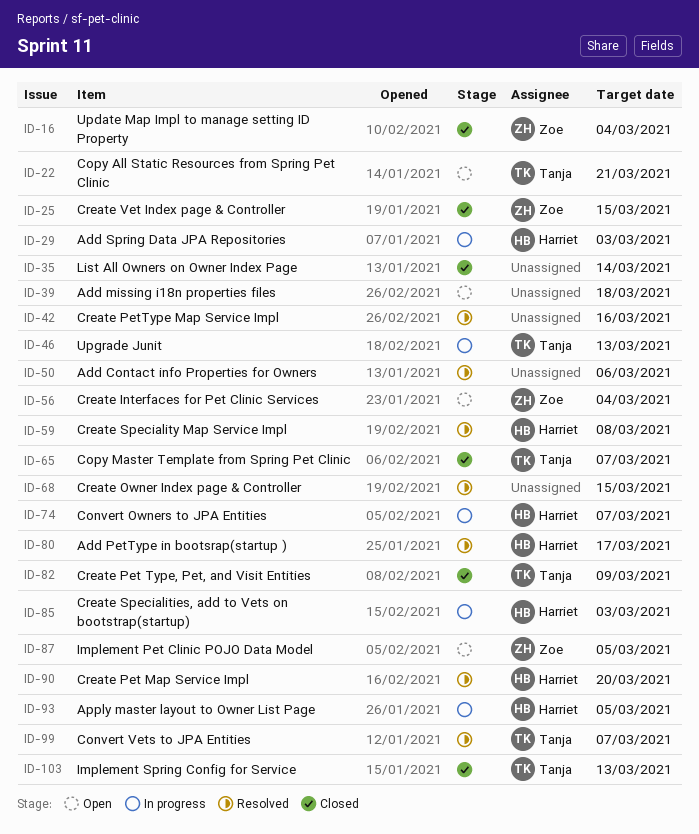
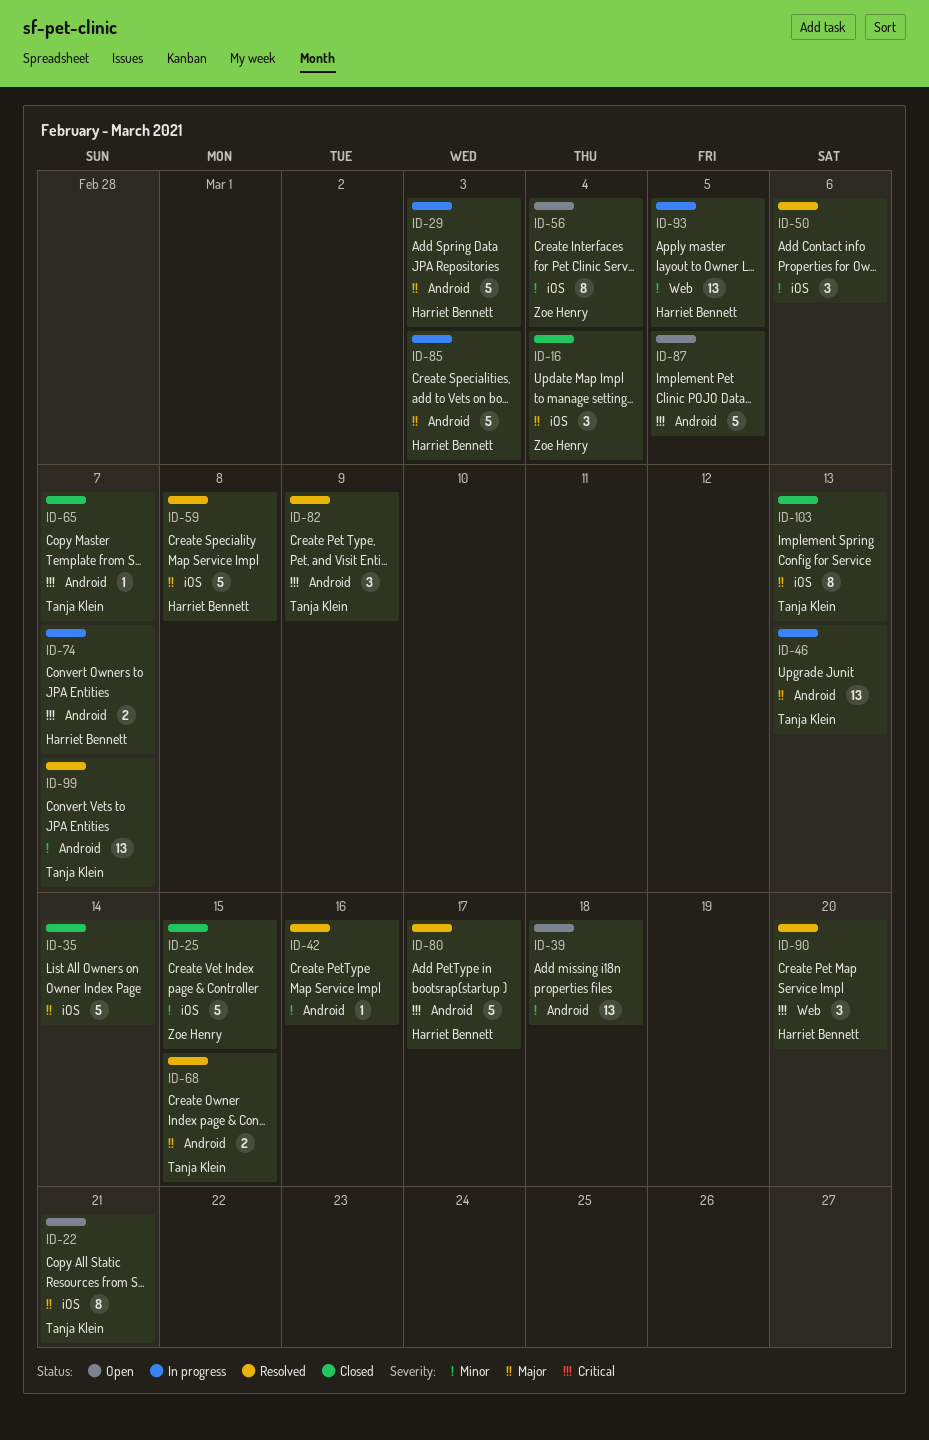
ID-68, owner: none -> Tanja Klein
ID-82, status: Closed -> Resolved
ID-87, owner: Zoe Henry -> none

